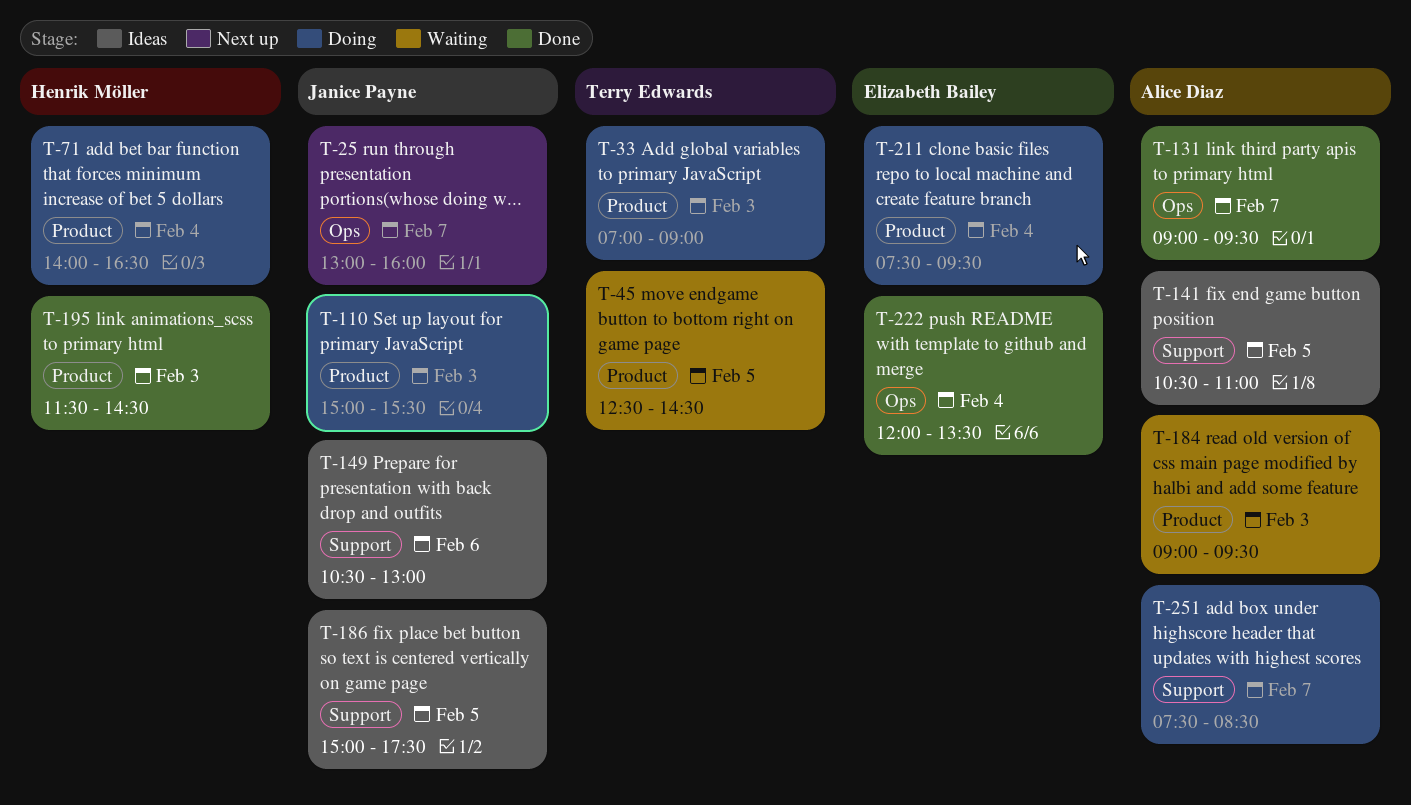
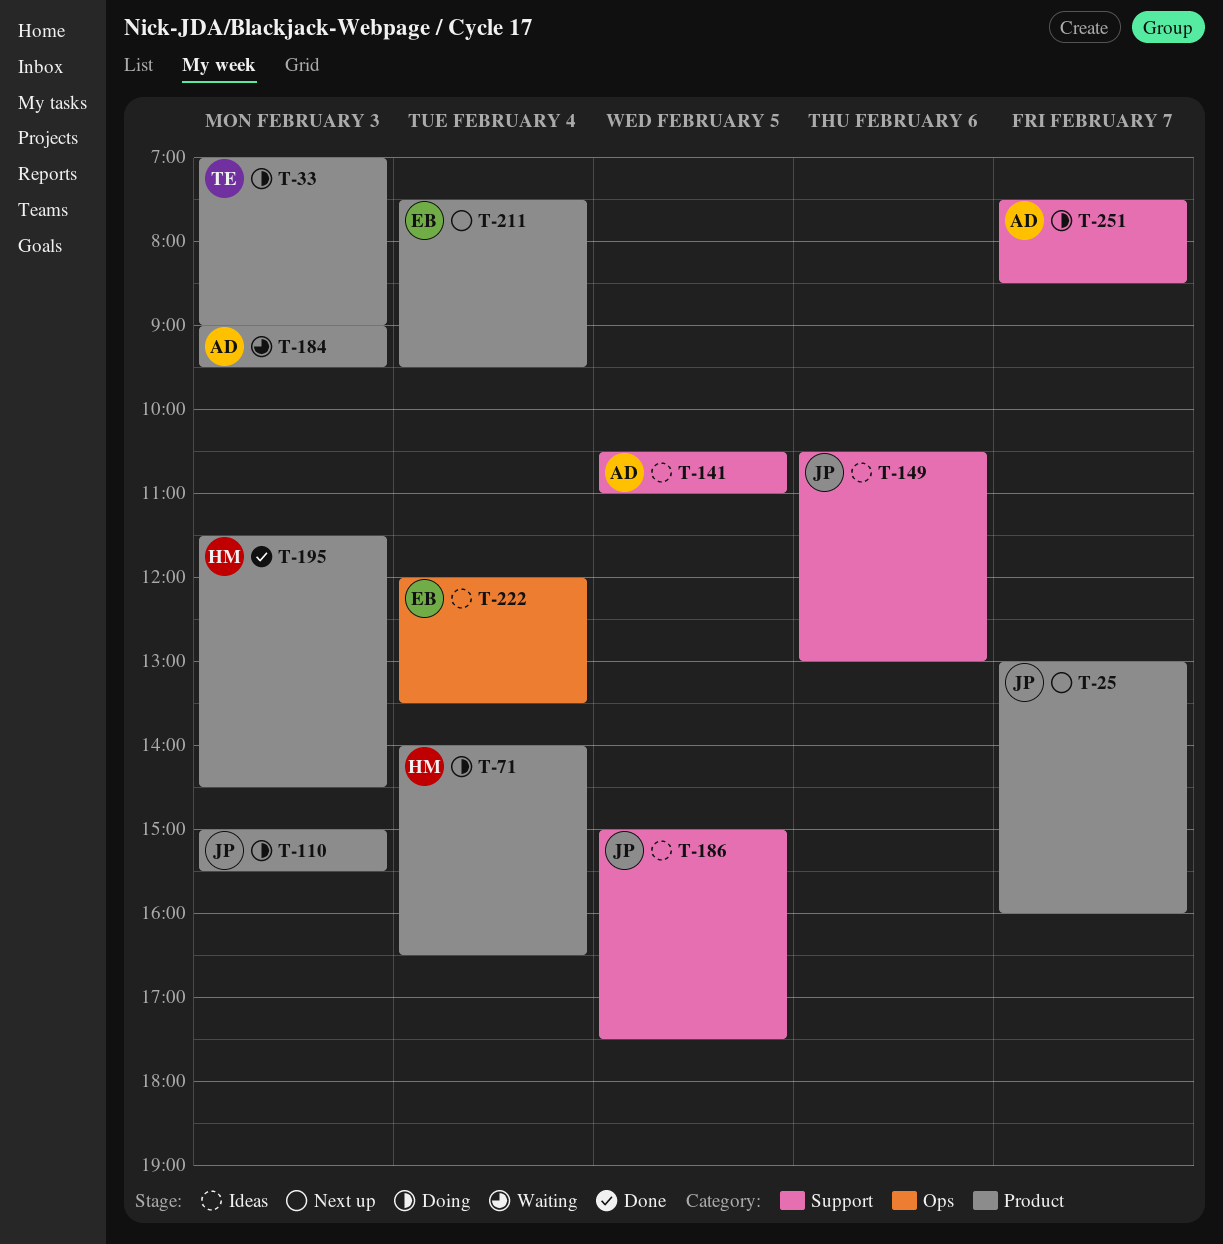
T-25, label: Ops -> Product
T-45: present -> none
T-131: present -> none
T-211, status: Doing -> Next up
T-222, status: Done -> Ideas

